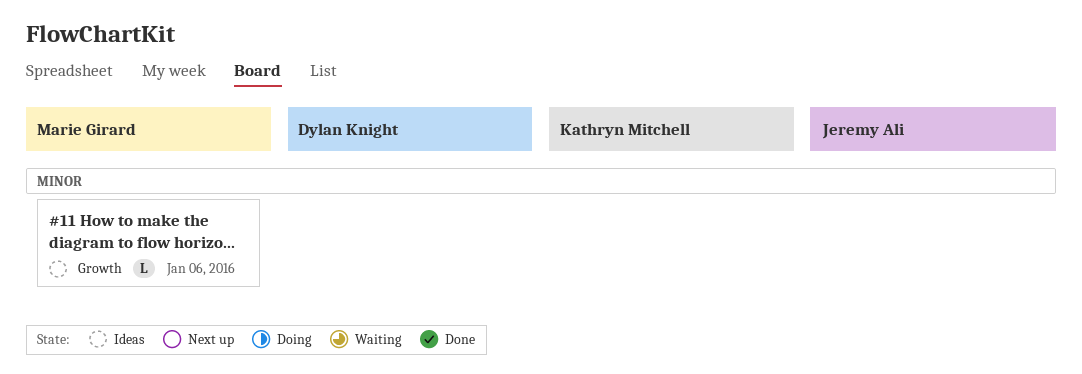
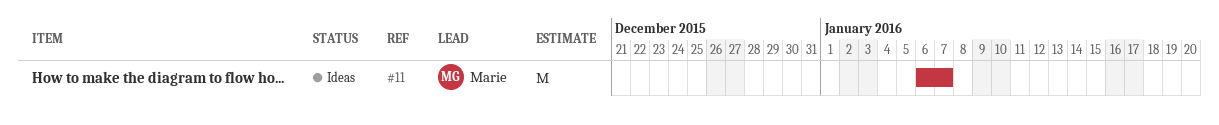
#11, estimate: L -> M
#11, due: Jan 6 -> Jan 7

